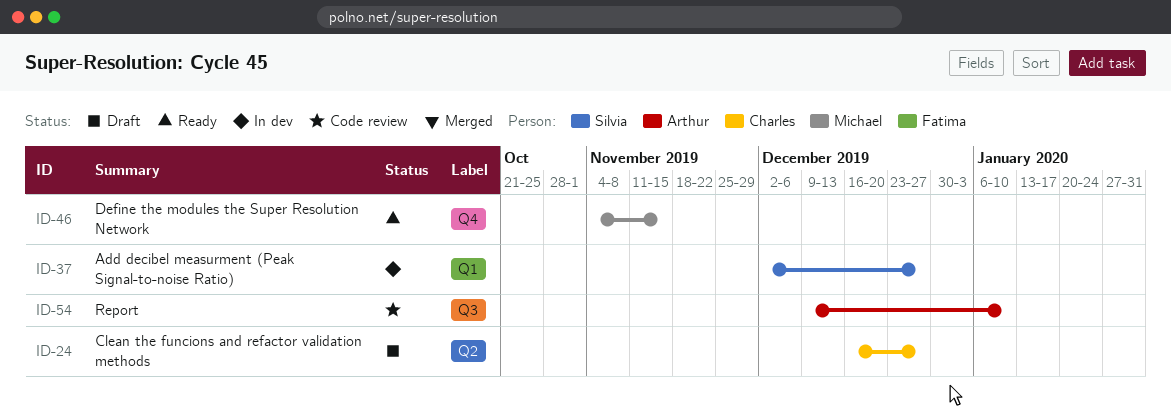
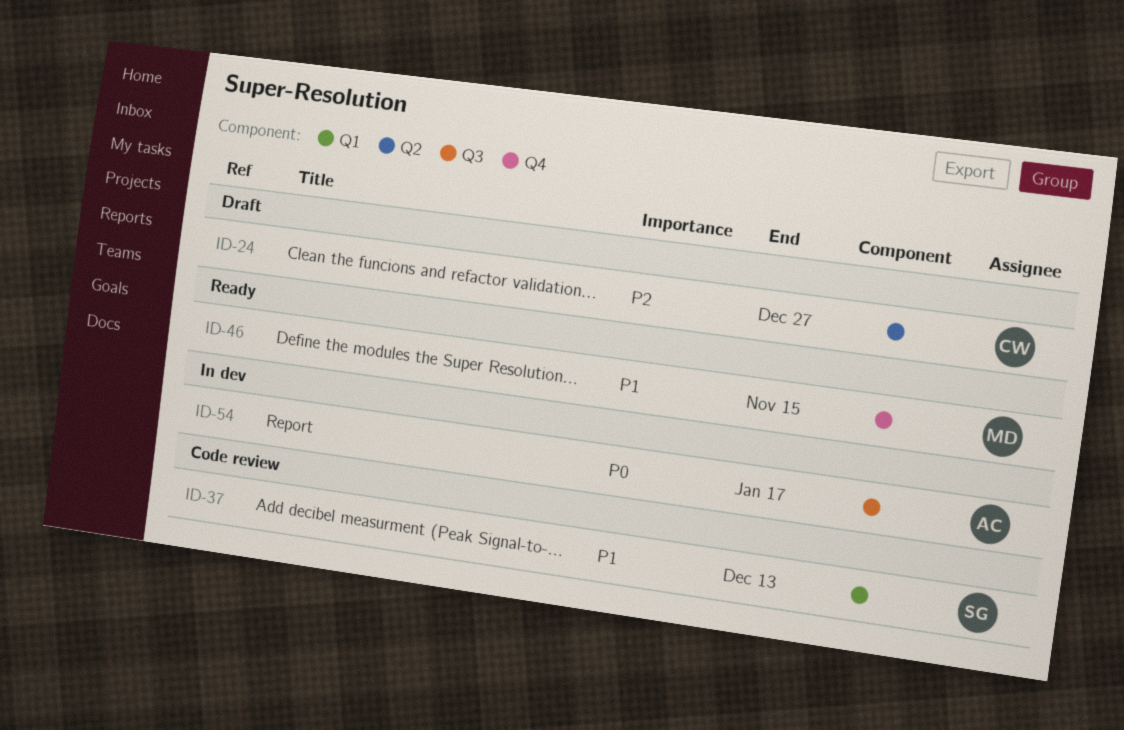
ID-37, status: In dev -> Code review
ID-37, due: Dec 27 -> Dec 13
ID-54, status: Code review -> In dev
ID-54, due: Jan 10 -> Jan 17

